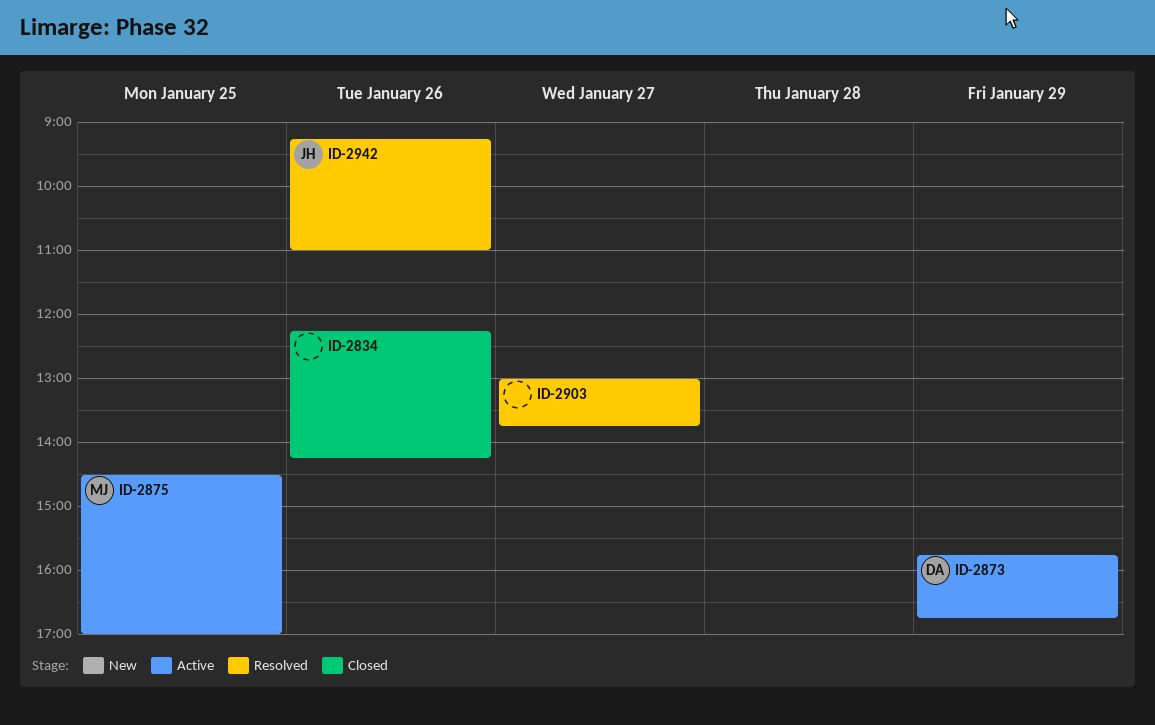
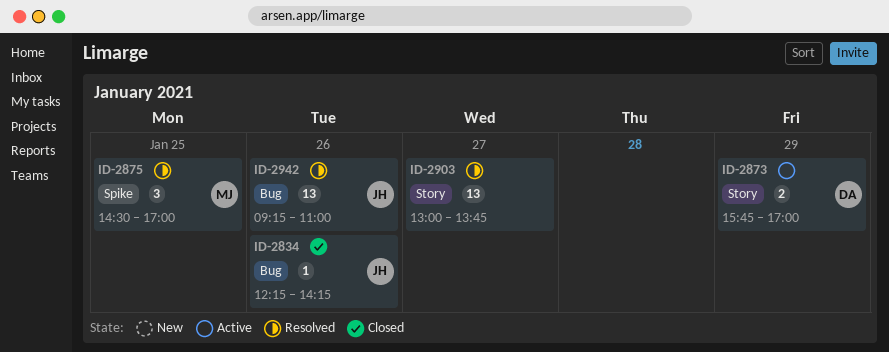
ID-2834, owner: none -> JH
ID-2873, ends: 16:45 -> 17:00
ID-2875, status: Active -> Resolved

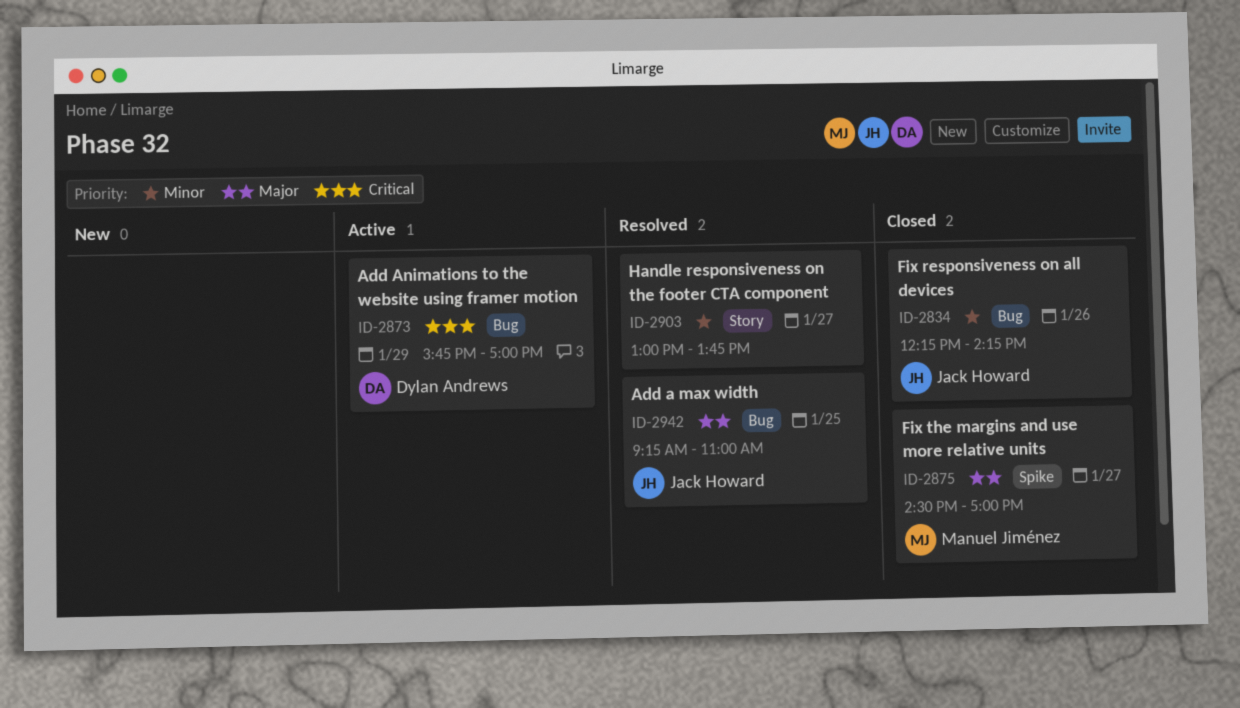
ID-2873, label: Story -> Bug
ID-2875, status: Resolved -> Closed
ID-2875, day: Jan 25 -> Jan 27
ID-2942, day: Jan 26 -> Jan 25

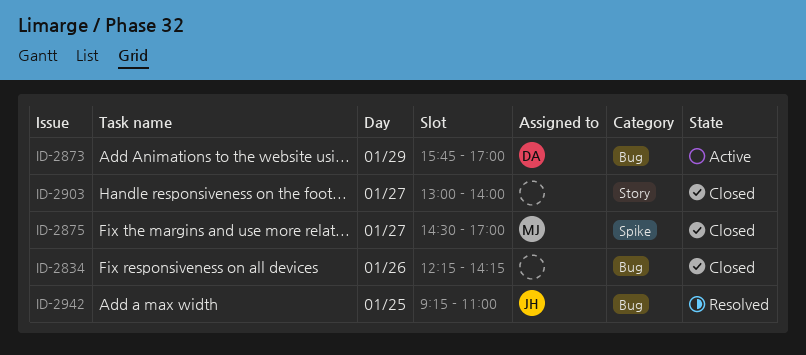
ID-2834, owner: Jack Howard -> none
ID-2903, status: Resolved -> Closed
ID-2903, ends: 13:45 -> 14:00

